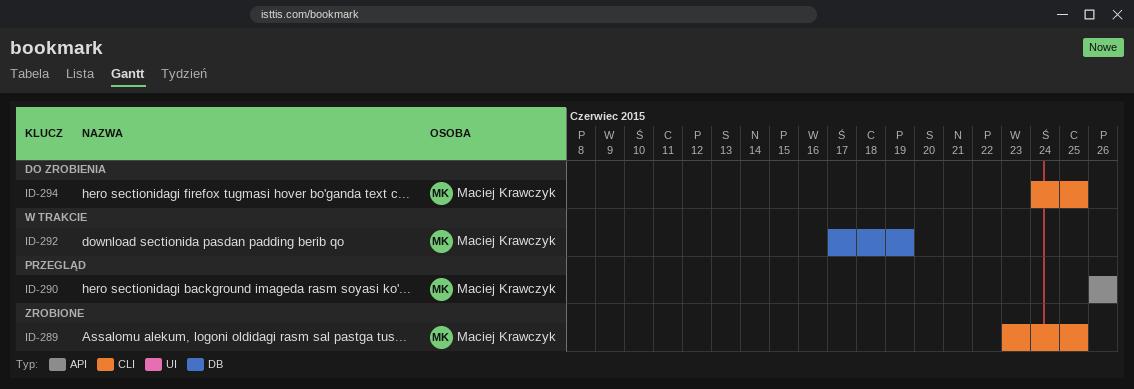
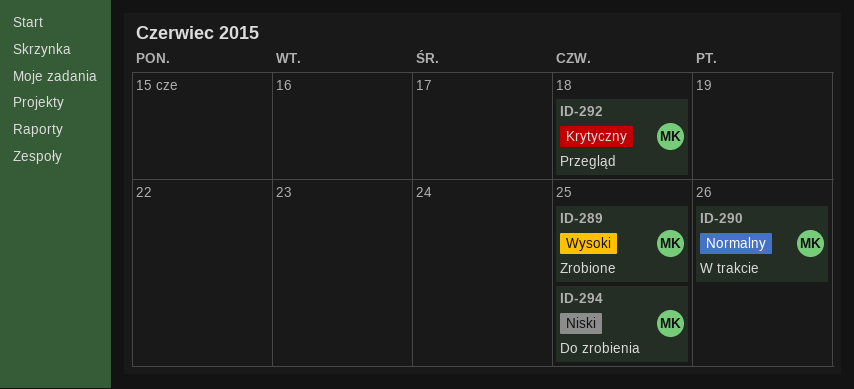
ID-290, status: Przegląd -> W trakcie
ID-292, status: W trakcie -> Przegląd
ID-292, due: Jun 19 -> Jun 18

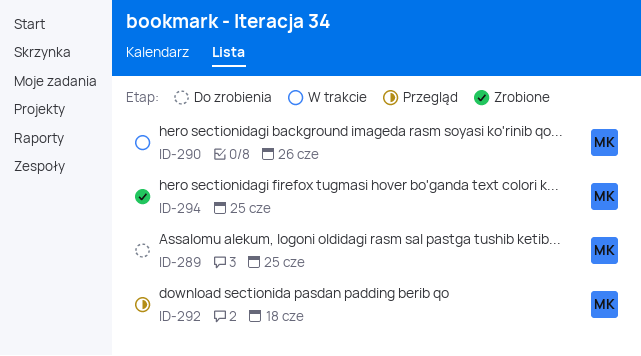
ID-289, status: Zrobione -> Do zrobienia
ID-294, status: Do zrobienia -> Zrobione

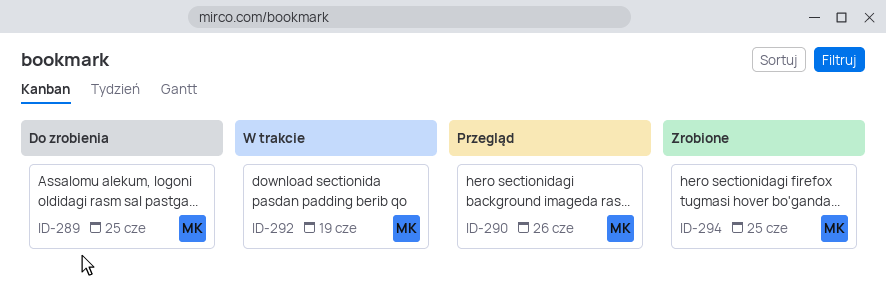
ID-290, status: W trakcie -> Przegląd
ID-292, status: Przegląd -> W trakcie
ID-292, due: Jun 18 -> Jun 19

